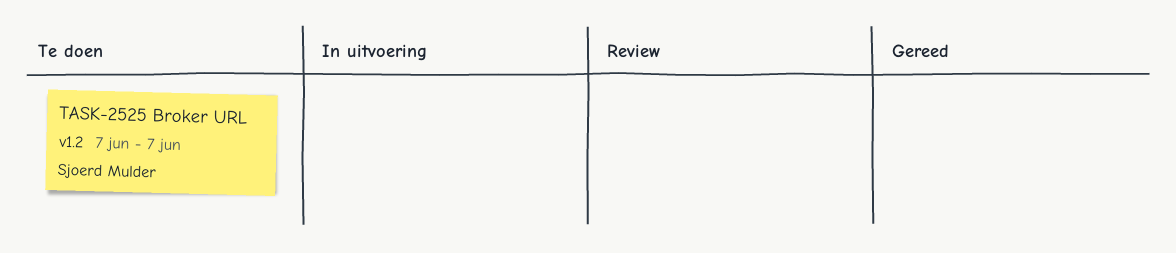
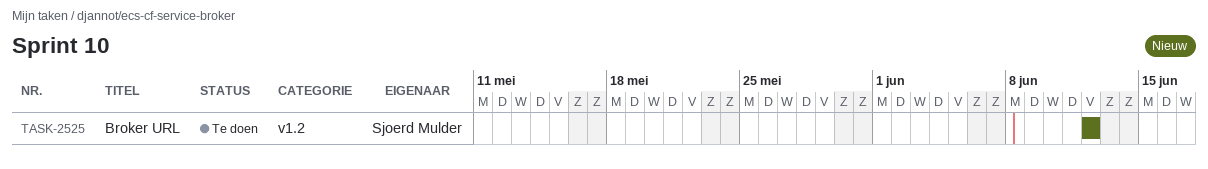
TASK-2525, start: Jun 7 -> Jun 12
TASK-2525, due: Jun 7 -> Jun 12

